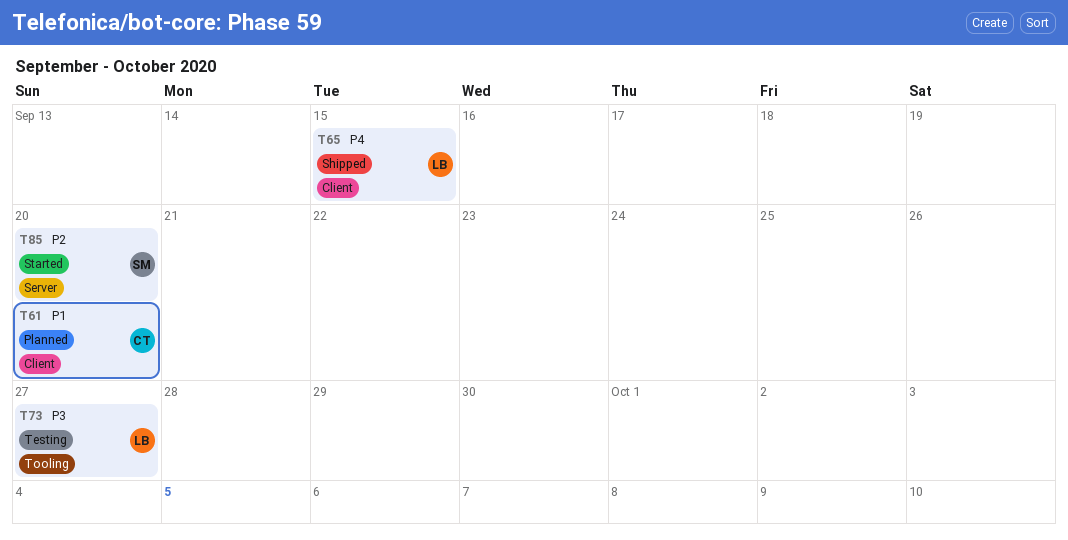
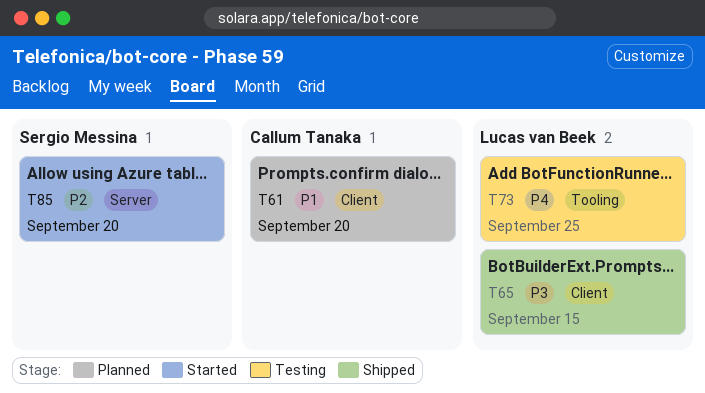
T65, priority: P4 -> P3
T73, priority: P3 -> P4
T73, due: Sep 27 -> Sep 25

